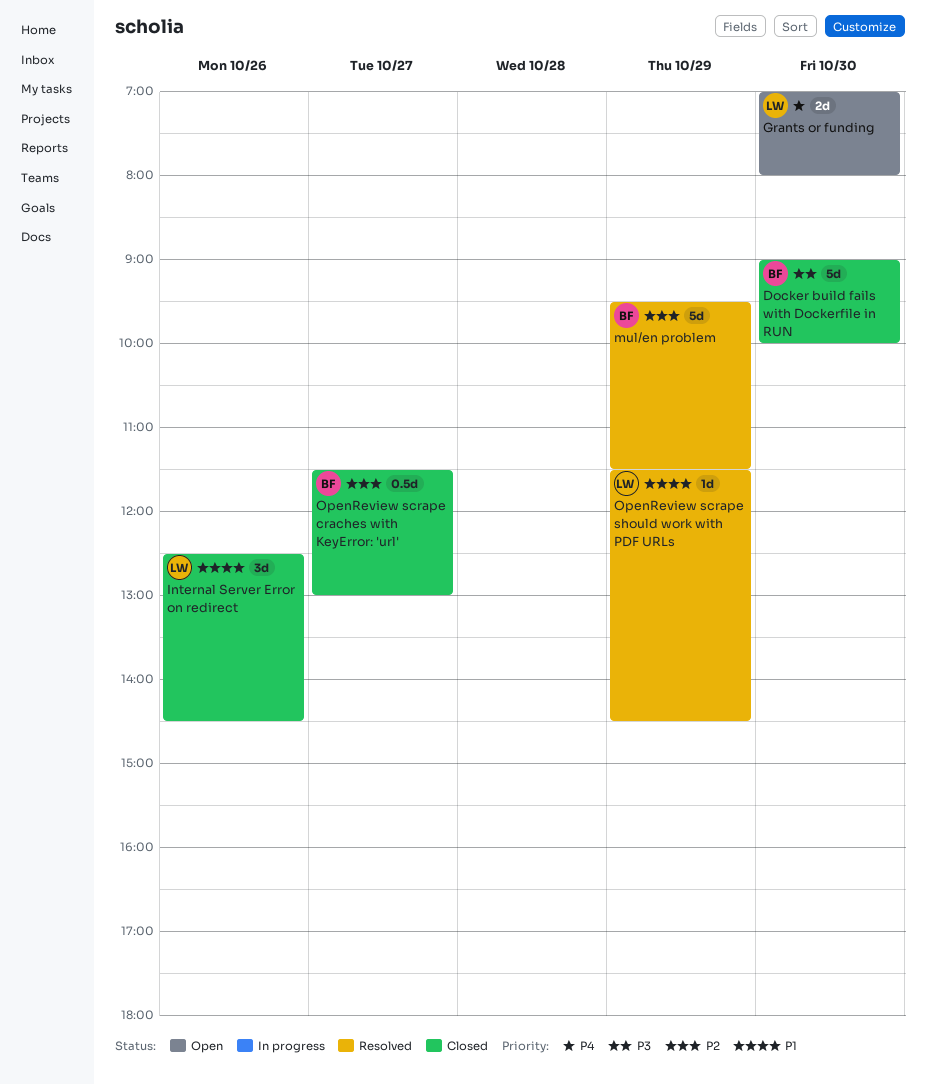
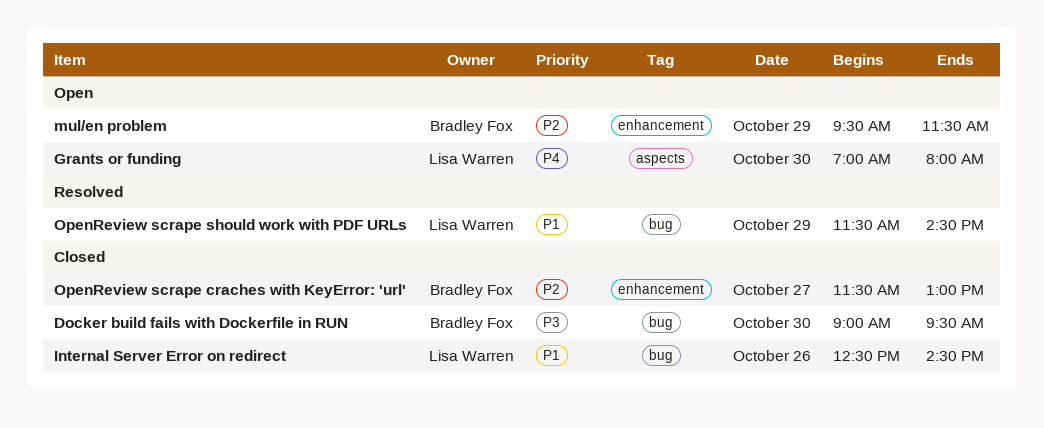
Docker build fails with Dockerfile in RUN, ends: 10:00 -> 09:30
mul/en problem, status: Resolved -> Open

